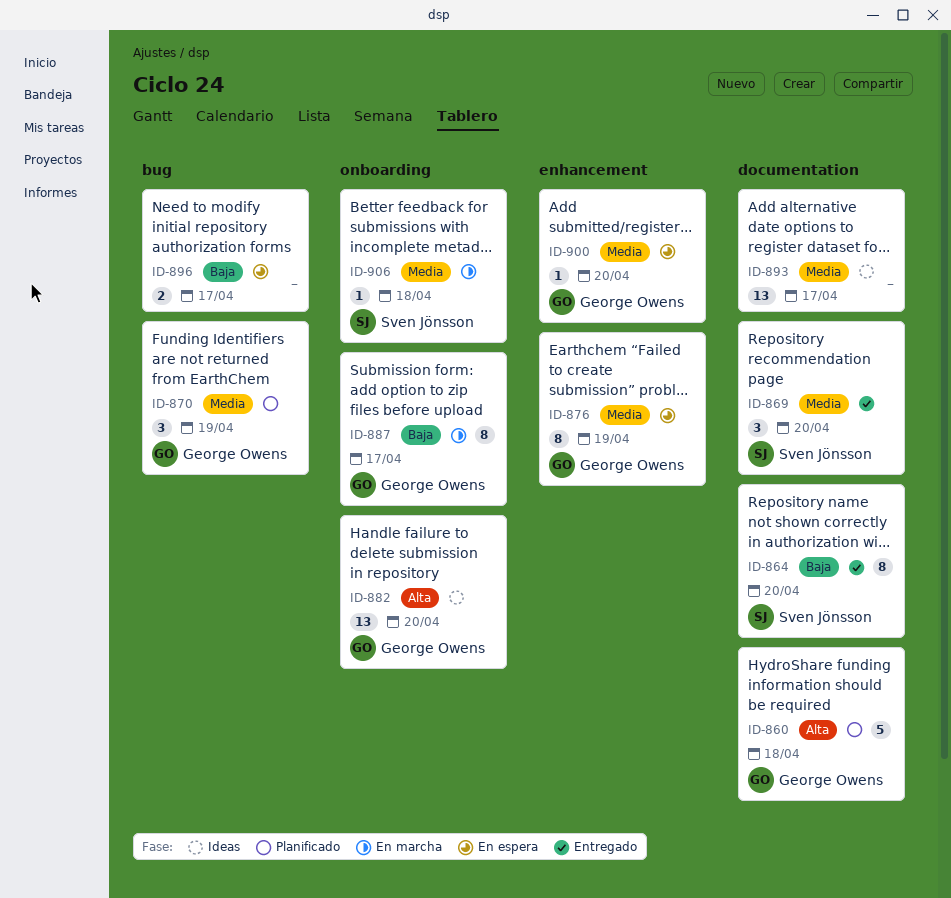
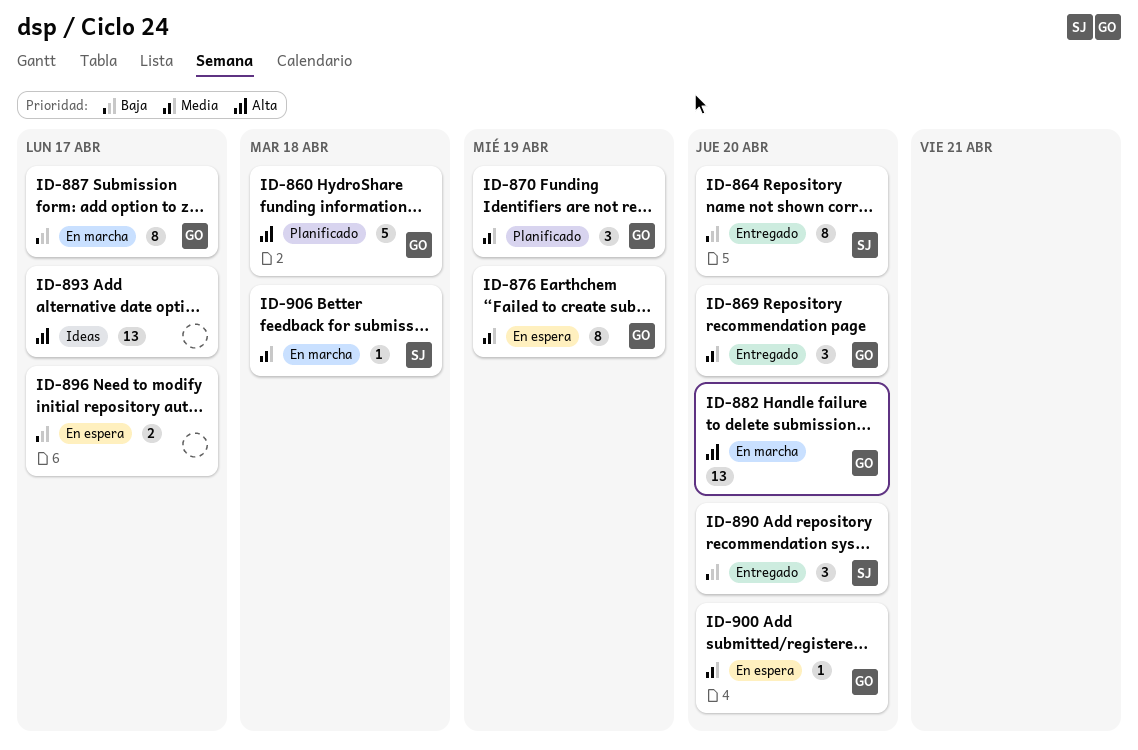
ID-869, owner: Sven Jönsson -> George Owens
ID-882, status: Ideas -> En marcha
ID-890: none -> present
ID-893, priority: Media -> Alta

